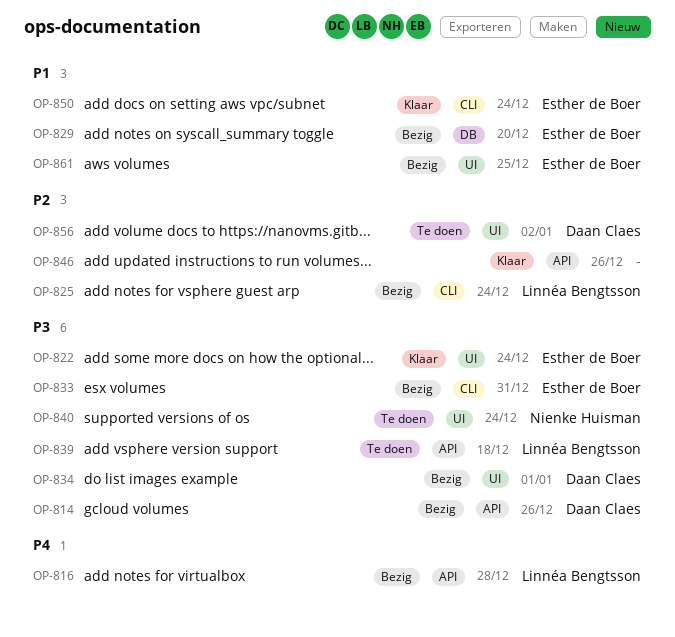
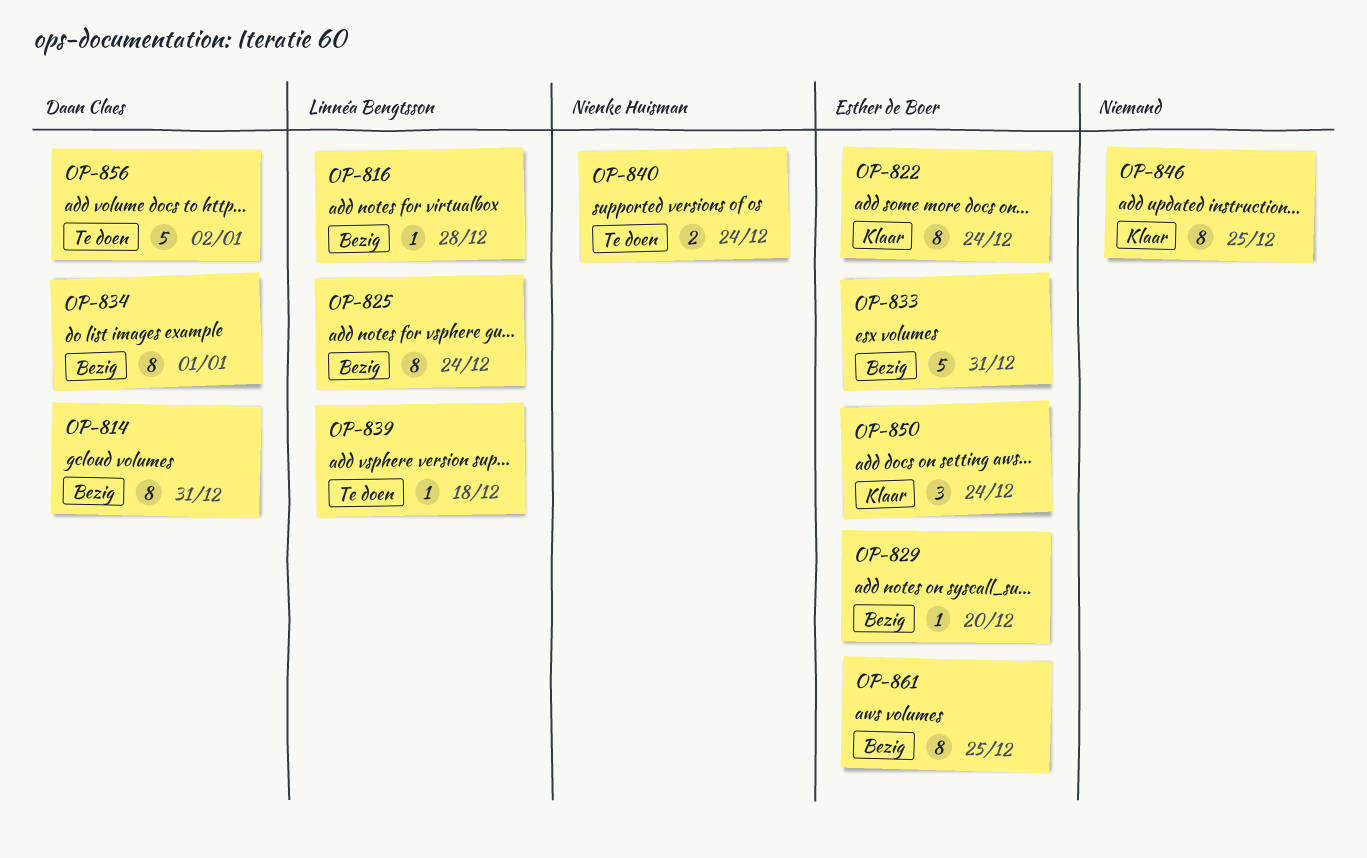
OP-814, due: Dec 26 -> Dec 31
OP-846, due: Dec 26 -> Dec 25

